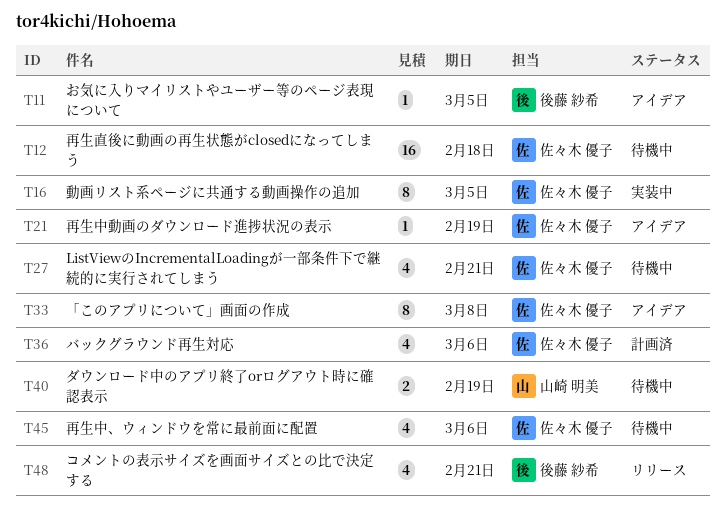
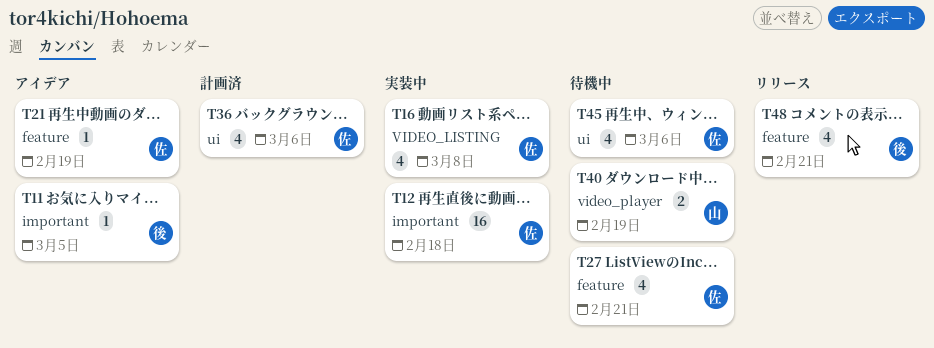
T12, status: 待機中 -> 実装中
T16, estimate: 8 -> 4
T16, due: Mar 5 -> Mar 8
T33: present -> none

